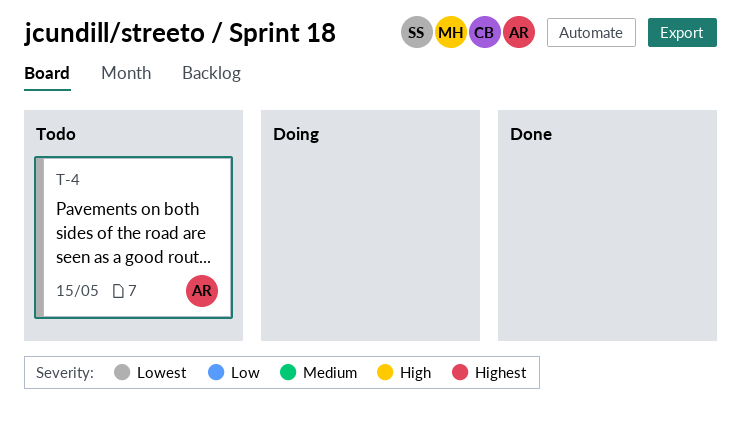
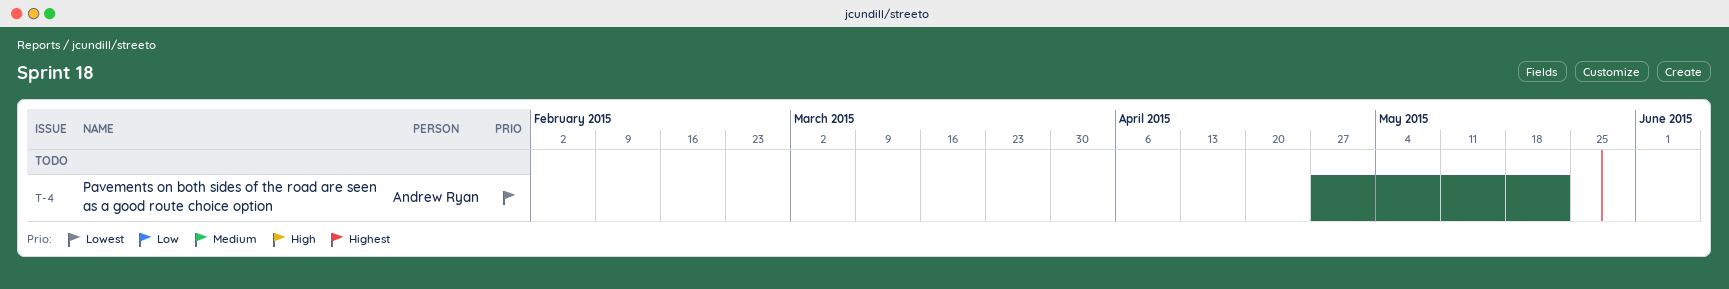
T-4, due: May 15 -> May 22

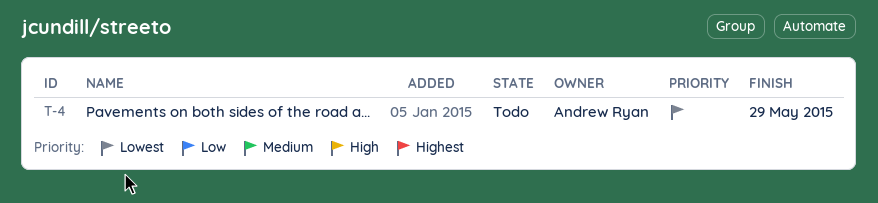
T-4, due: May 22 -> May 29

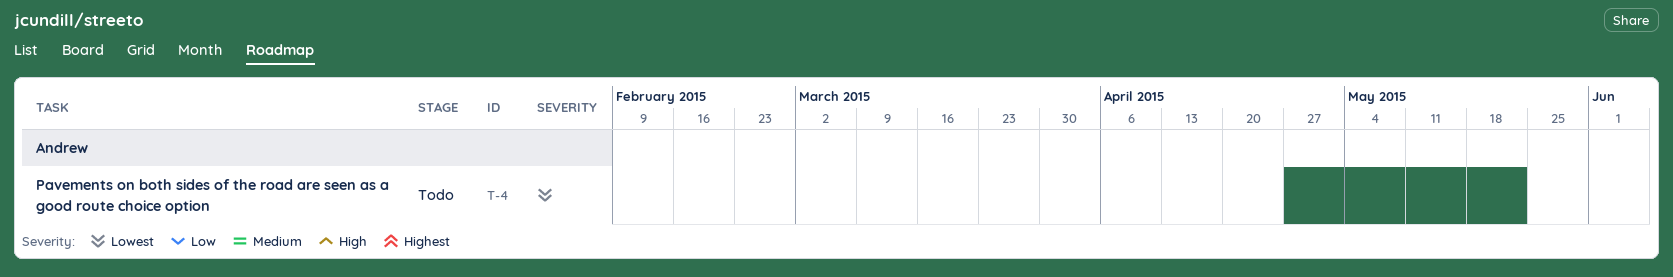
T-4, due: May 29 -> May 22

